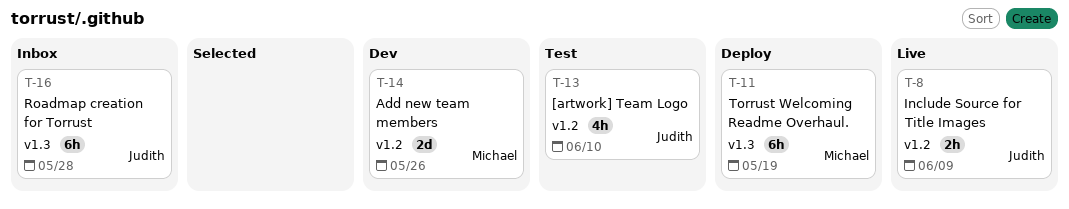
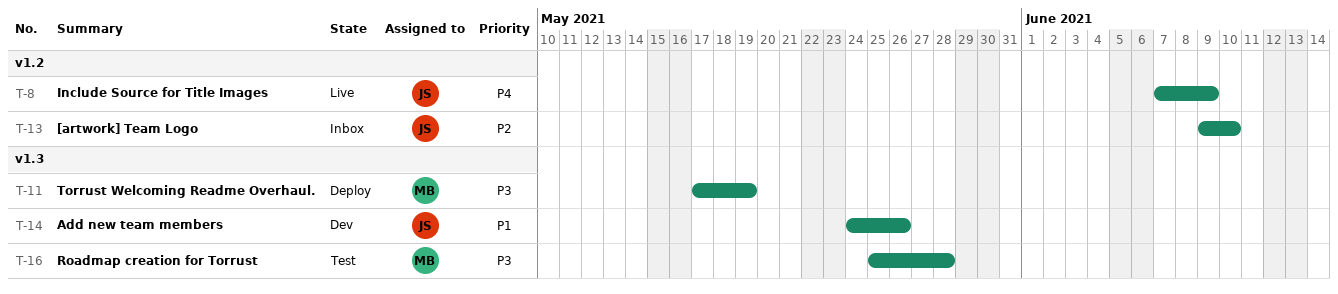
T-13, status: Test -> Inbox
T-14, owner: Michael -> Judith
T-14, label: v1.2 -> v1.3
T-16, status: Inbox -> Test
T-16, owner: Judith -> Michael

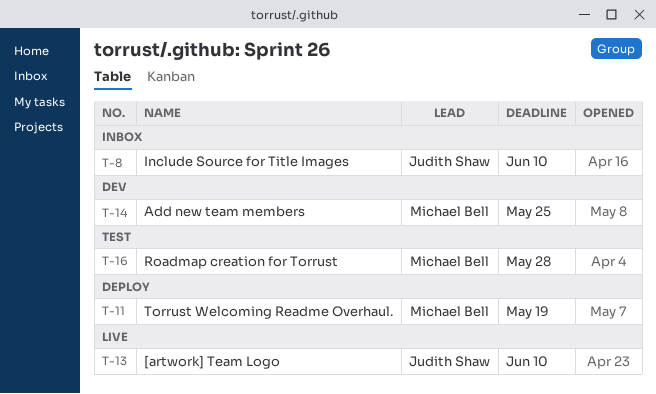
T-8, status: Live -> Inbox
T-8, due: Jun 9 -> Jun 10
T-13, status: Inbox -> Live
T-14, owner: Judith Shaw -> Michael Bell
T-14, due: May 26 -> May 25

